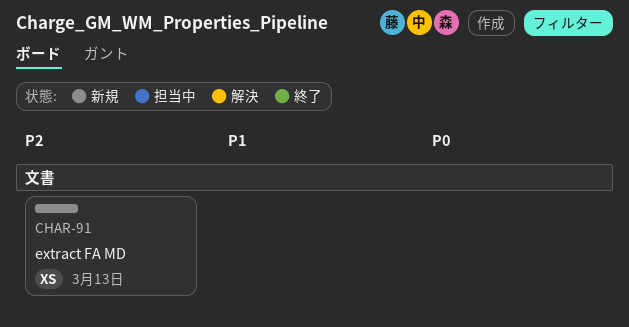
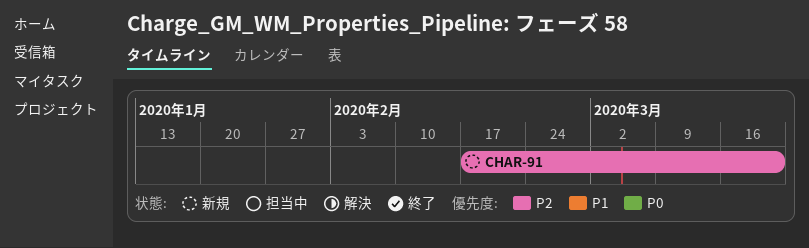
CHAR-91, due: Mar 13 -> Mar 20

